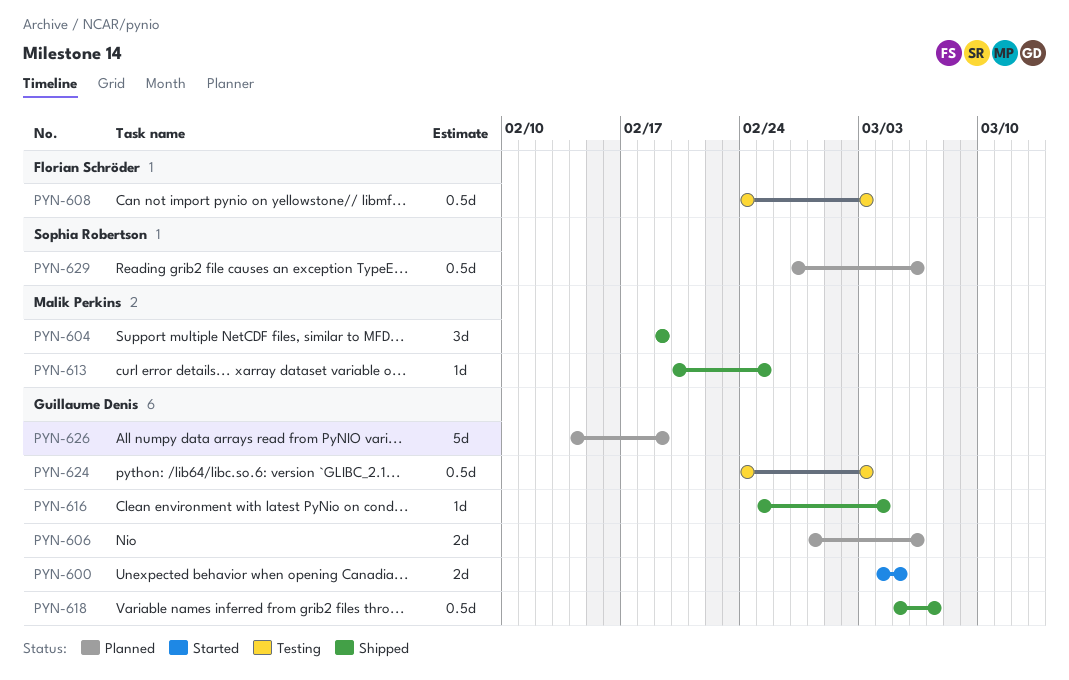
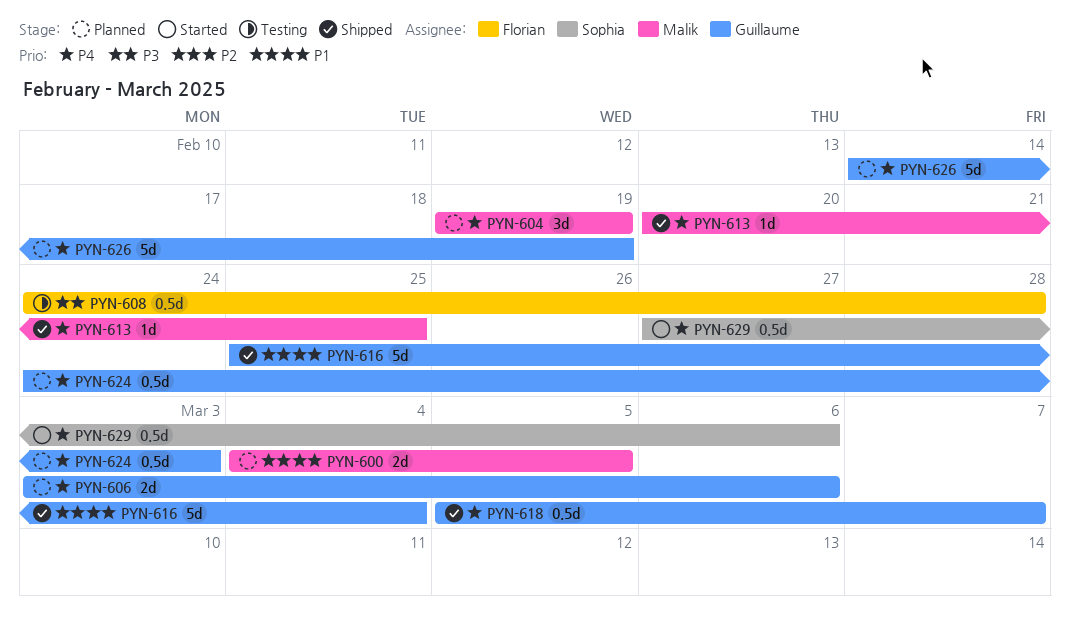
PYN-600, status: Started -> Planned
PYN-600, owner: Guillaume Denis -> Malik Perkins
PYN-604, status: Shipped -> Planned
PYN-606, start: Feb 28 -> Mar 3
PYN-608, due: Mar 3 -> Feb 28
PYN-616, estimate: 1d -> 5d
PYN-624, status: Testing -> Planned
PYN-629, status: Planned -> Started

